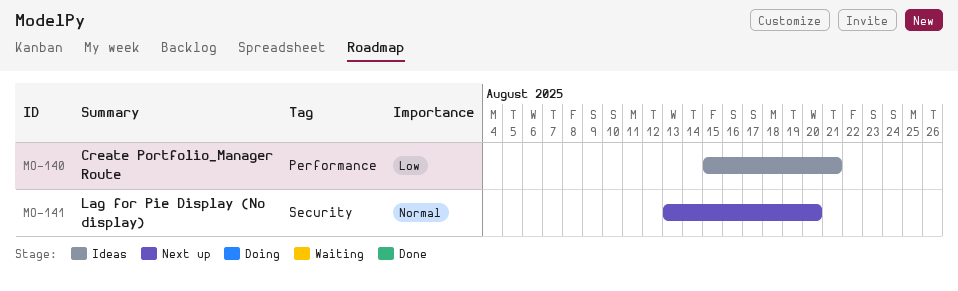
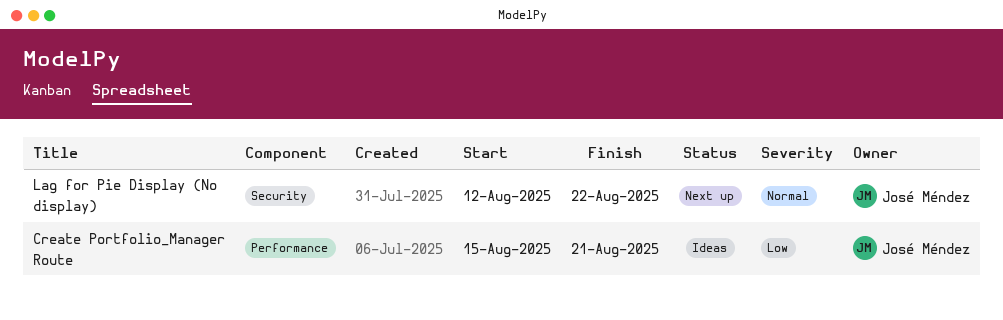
Lag for Pie Display (No display), start: Aug 13 -> Aug 12
Lag for Pie Display (No display), due: Aug 20 -> Aug 22

